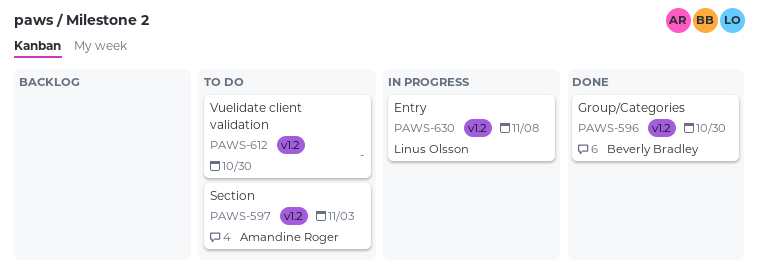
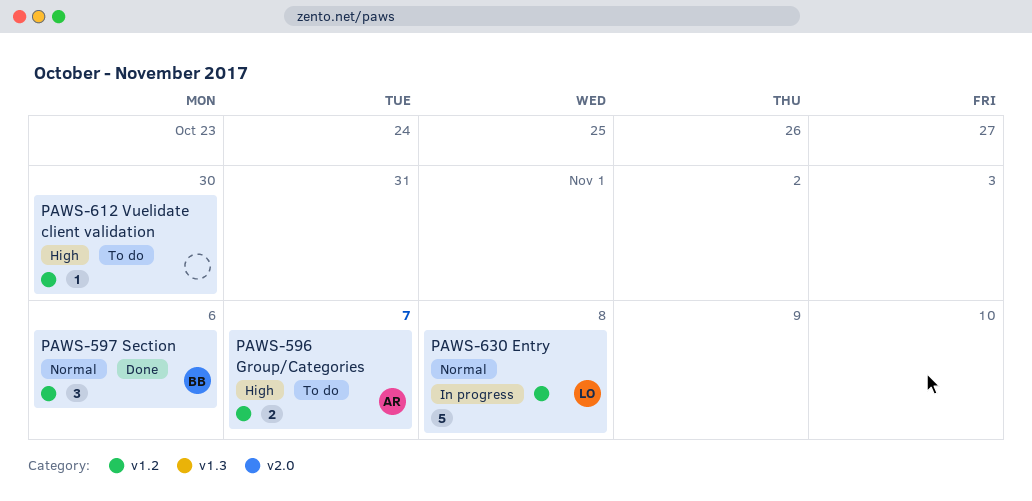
PAWS-596, status: Done -> To do
PAWS-596, owner: Beverly Bradley -> Amandine Roger
PAWS-596, due: Oct 30 -> Nov 7
PAWS-597, status: To do -> Done
PAWS-597, owner: Amandine Roger -> Beverly Bradley
PAWS-597, due: Nov 3 -> Nov 6

